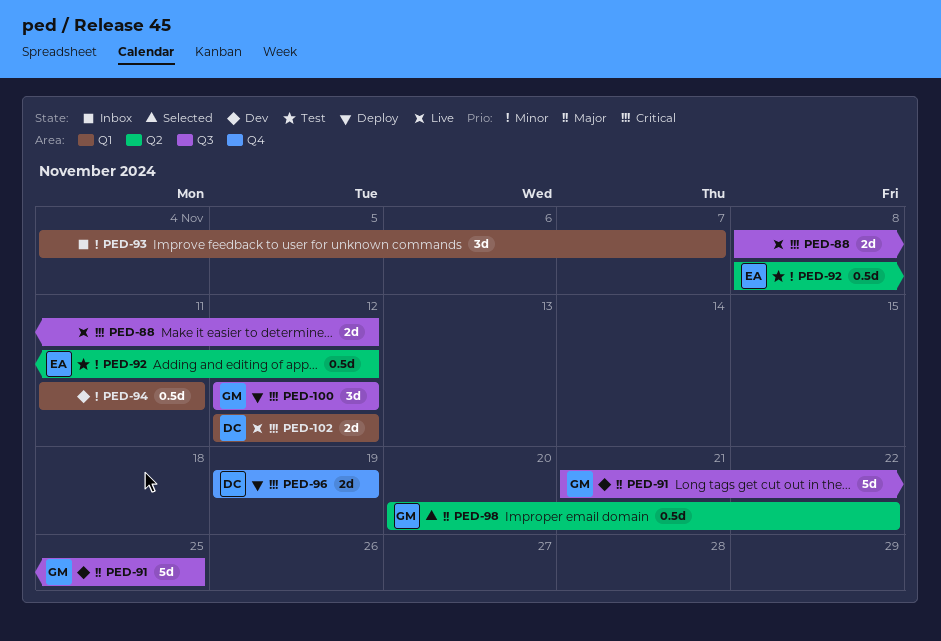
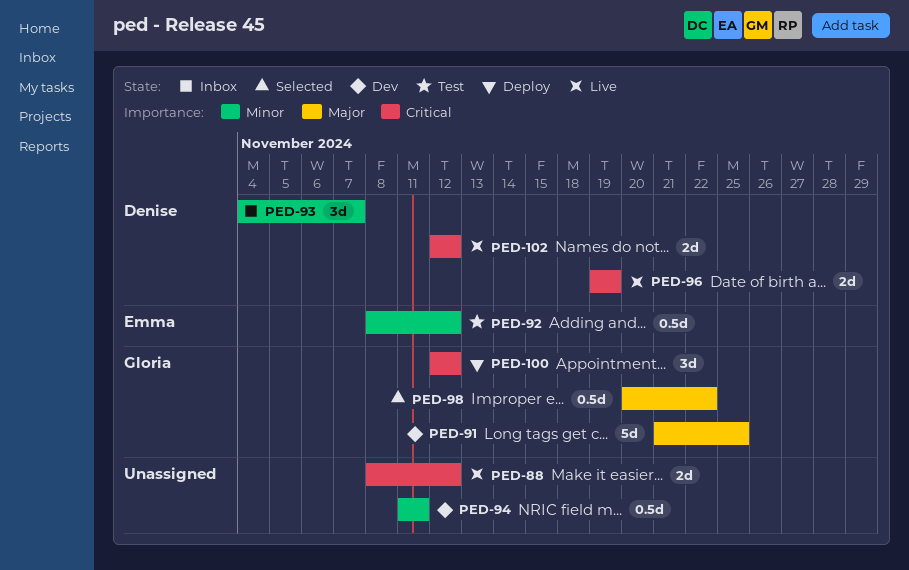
PED-93, owner: none -> Denise
PED-96, status: Deploy -> Live

